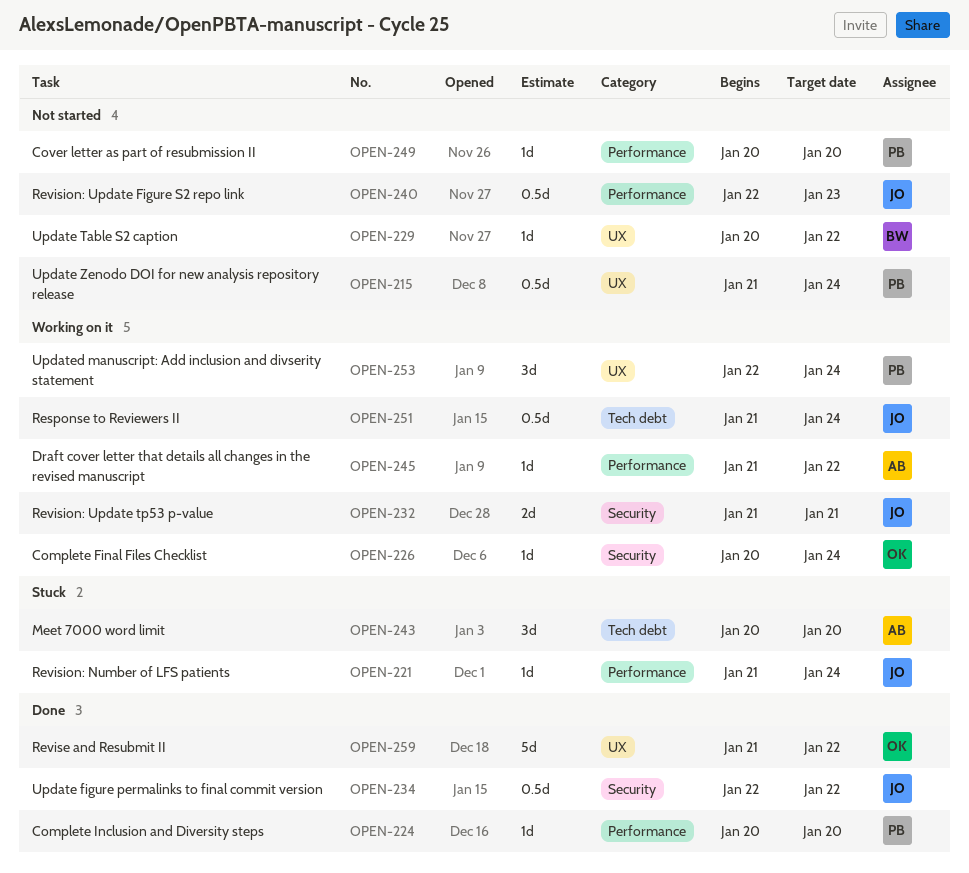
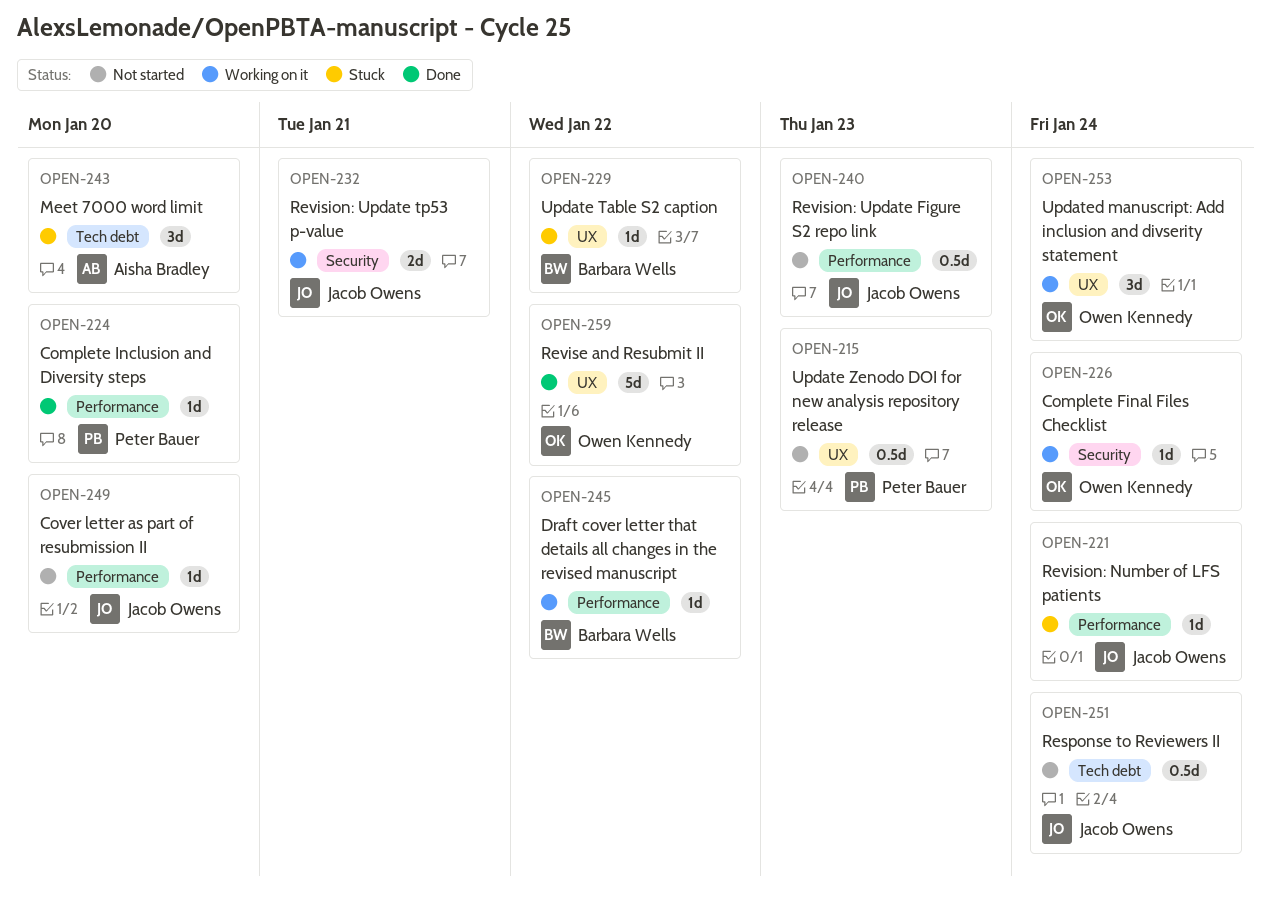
OPEN-215, due: Jan 24 -> Jan 23
OPEN-229, status: Not started -> Stuck
OPEN-234: present -> none
OPEN-245, owner: Aisha Bradley -> Barbara Wells
OPEN-249, owner: Peter Bauer -> Jacob Owens
OPEN-251, status: Working on it -> Not started
OPEN-253, owner: Peter Bauer -> Owen Kennedy

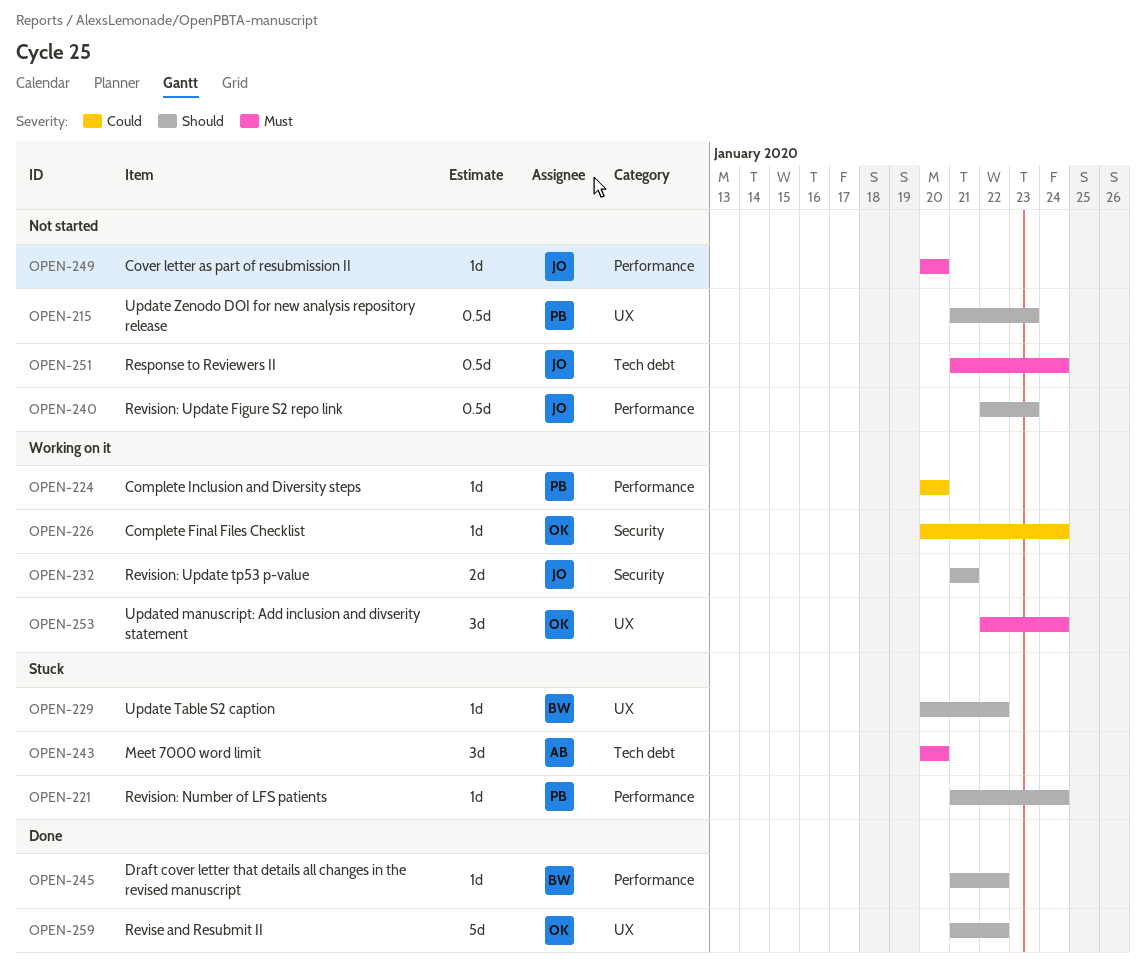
OPEN-221, owner: Jacob Owens -> Peter Bauer
OPEN-224, status: Done -> Working on it
OPEN-245, status: Working on it -> Done

